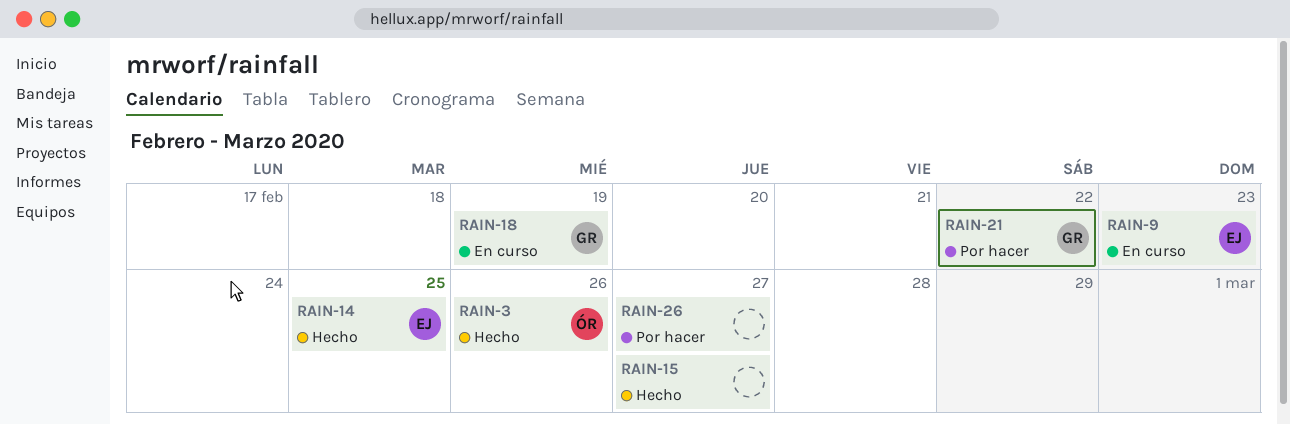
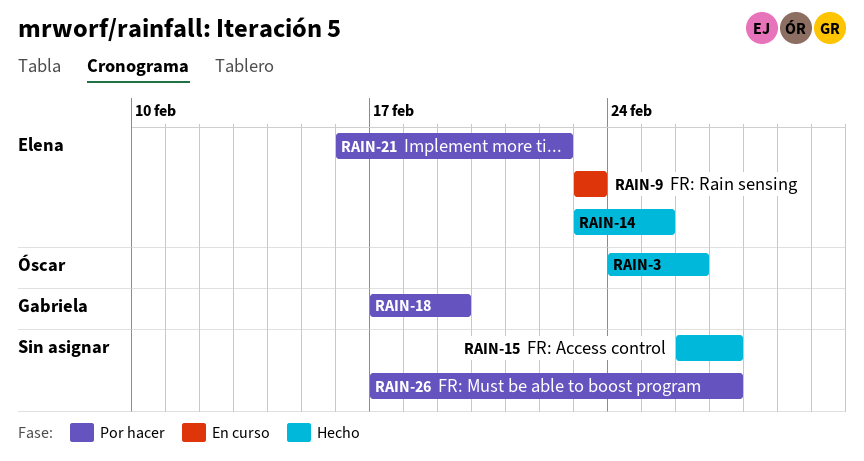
RAIN-18, status: En curso -> Por hacer
RAIN-21, owner: Gabriela -> Elena

